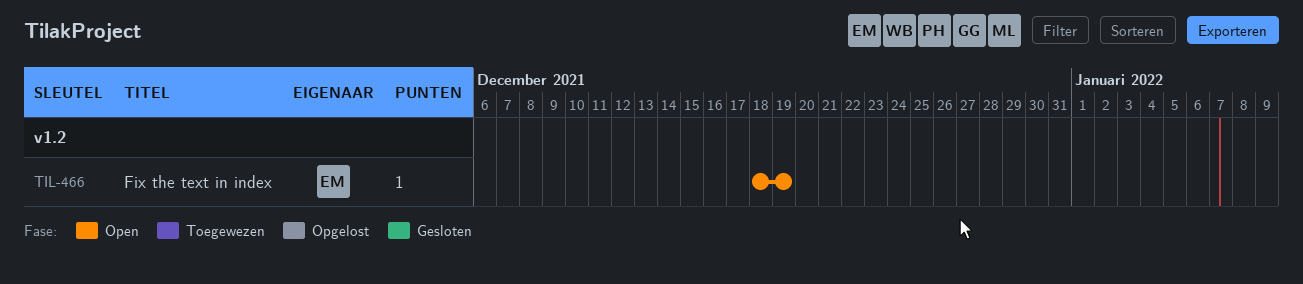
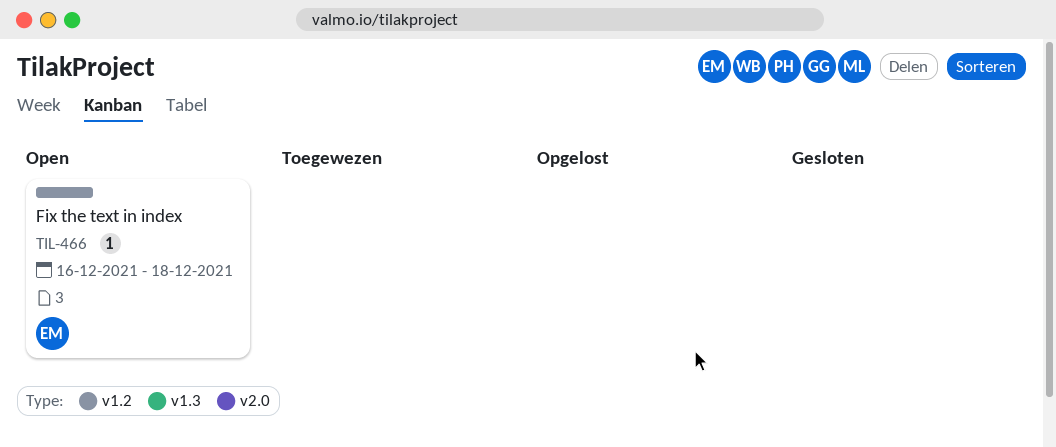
TIL-466, start: Dec 18 -> Dec 16
TIL-466, due: Dec 19 -> Dec 18

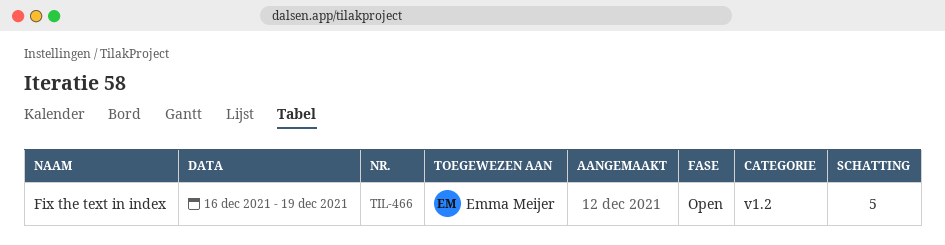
TIL-466, estimate: 1 -> 5
TIL-466, due: Dec 18 -> Dec 19

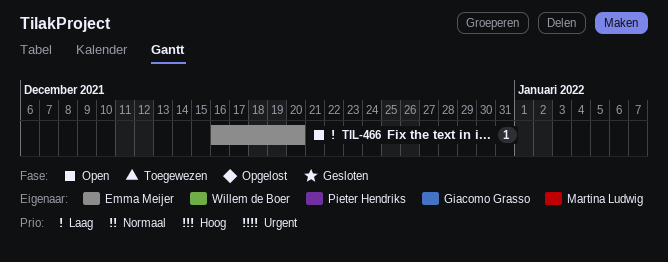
TIL-466, estimate: 5 -> 1
TIL-466, due: Dec 19 -> Dec 20

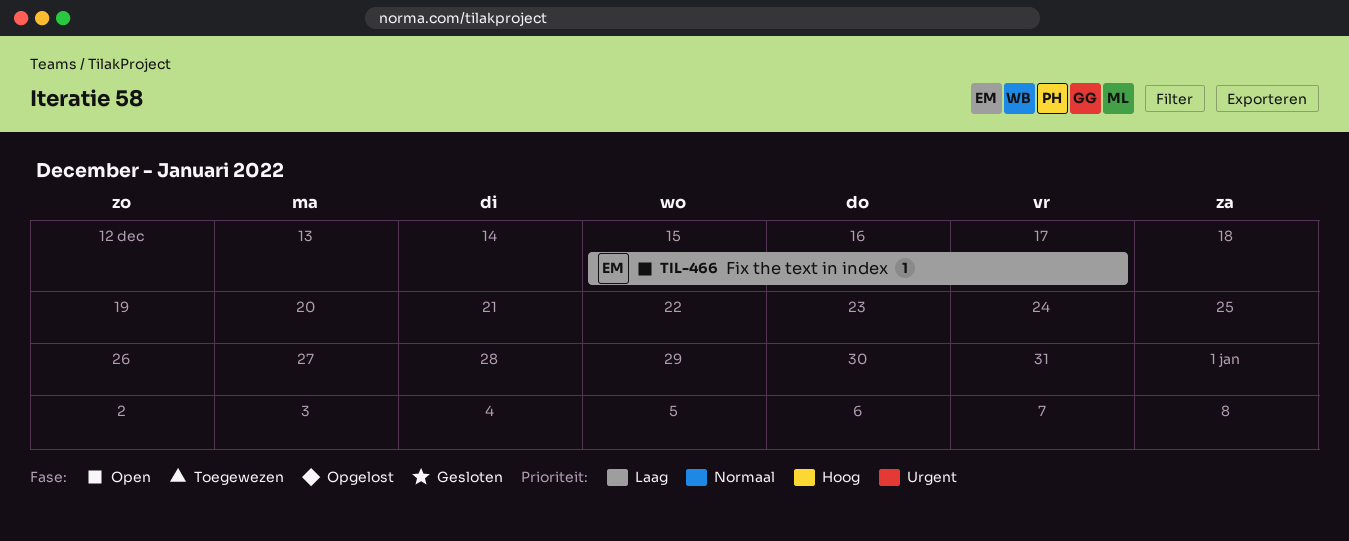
TIL-466, start: Dec 16 -> Dec 15
TIL-466, due: Dec 20 -> Dec 17

